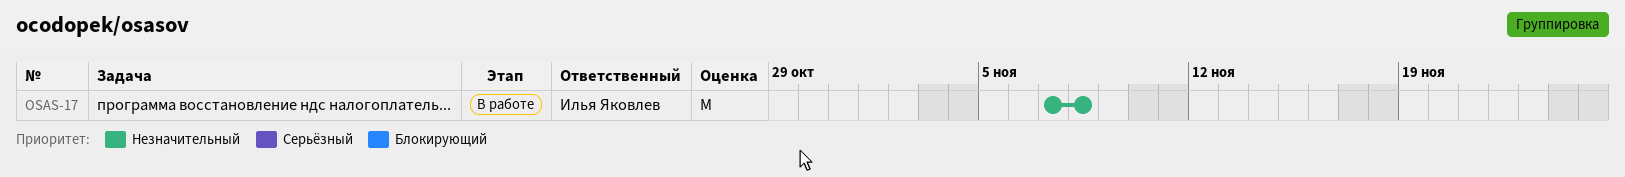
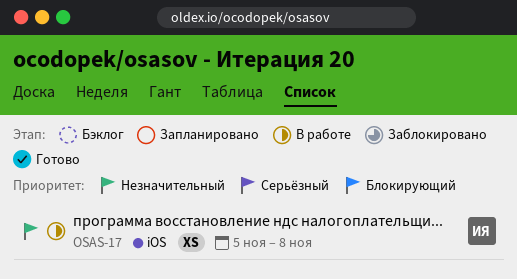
OSAS-17, estimate: M -> XS
OSAS-17, start: Nov 7 -> Nov 5

